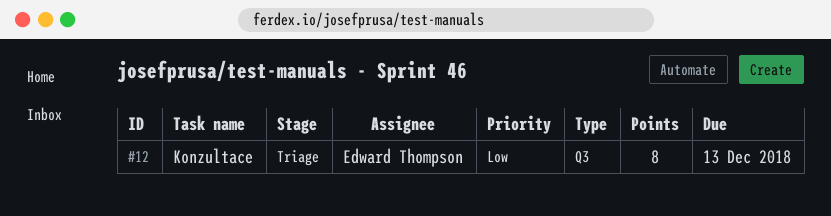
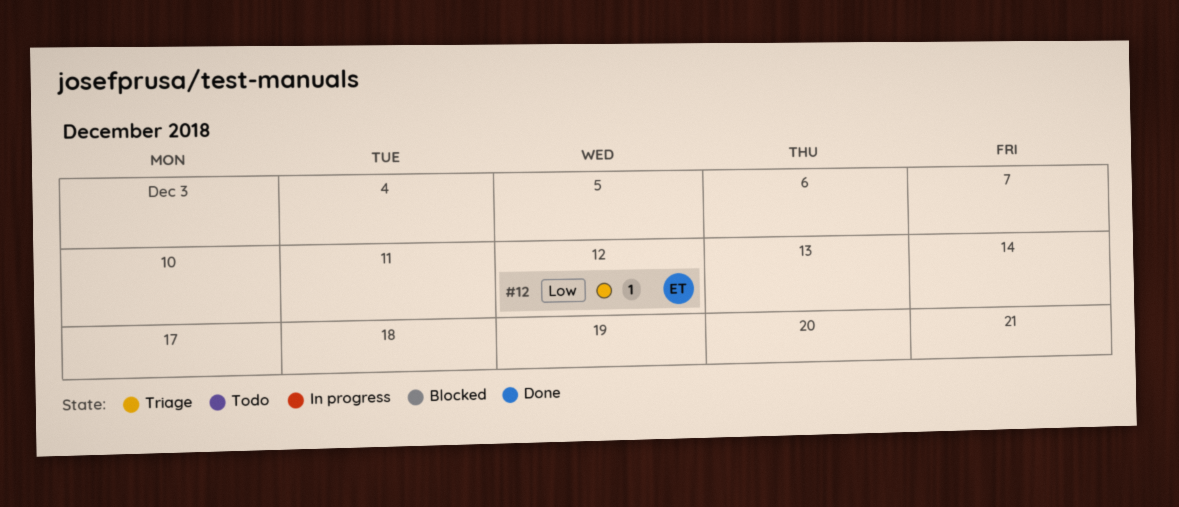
#12, estimate: 8 -> 1
#12, due: Dec 13 -> Dec 12

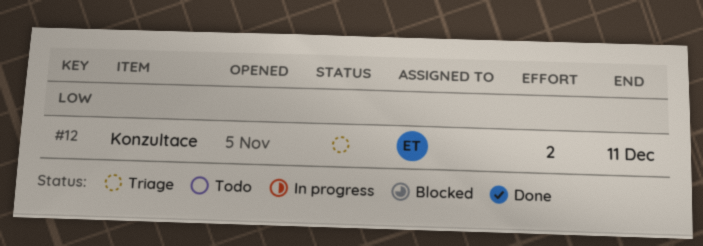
#12, estimate: 1 -> 2
#12, due: Dec 12 -> Dec 11

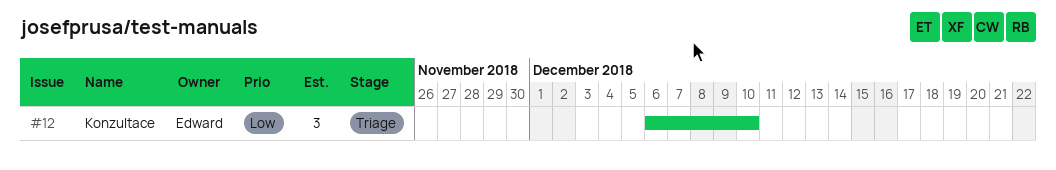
#12, estimate: 2 -> 3
#12, due: Dec 11 -> Dec 10

